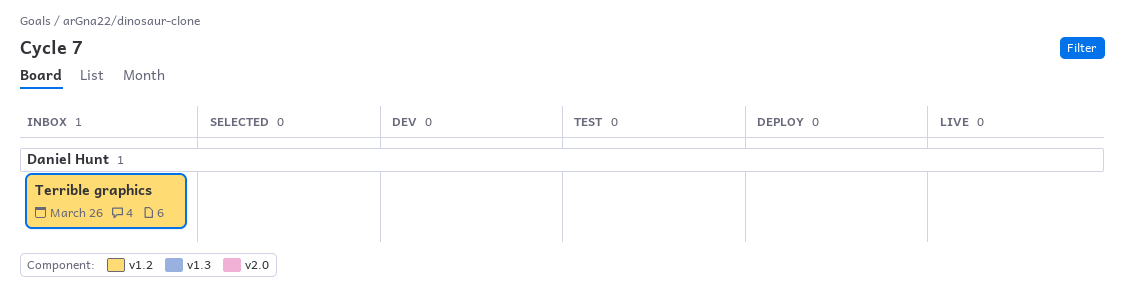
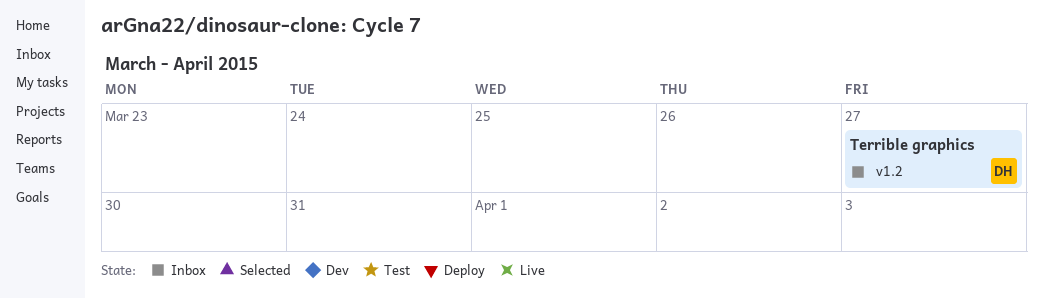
Terrible graphics, due: Mar 26 -> Mar 27

